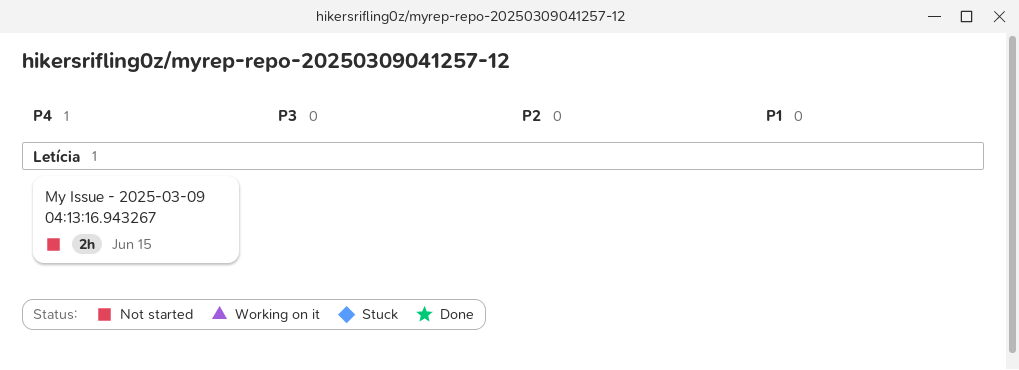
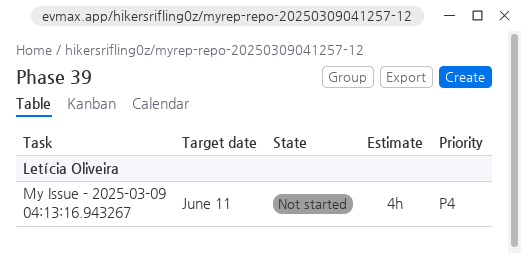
My Issue - 2025-03-09 04:13:16.943267, estimate: 2h -> 4h
My Issue - 2025-03-09 04:13:16.943267, due: Jun 15 -> Jun 11

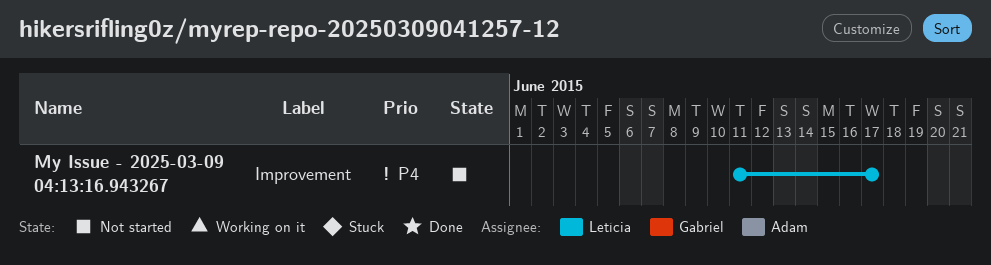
My Issue - 2025-03-09 04:13:16.943267, due: Jun 11 -> Jun 17

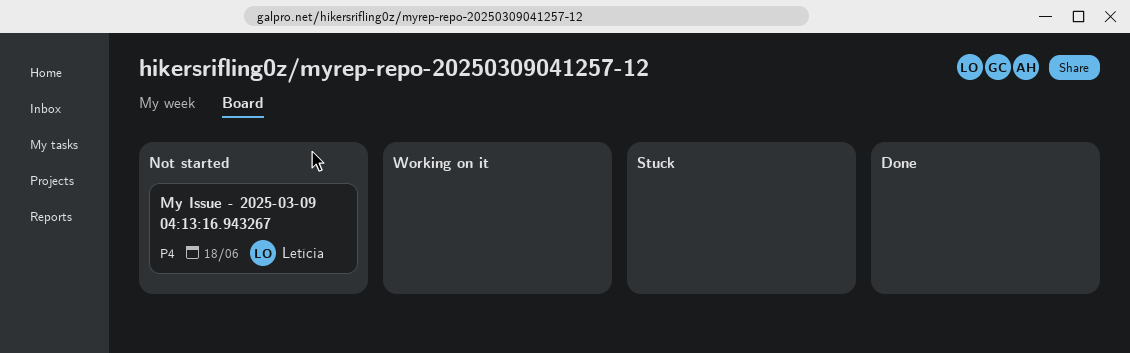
My Issue - 2025-03-09 04:13:16.943267, due: Jun 17 -> Jun 18

